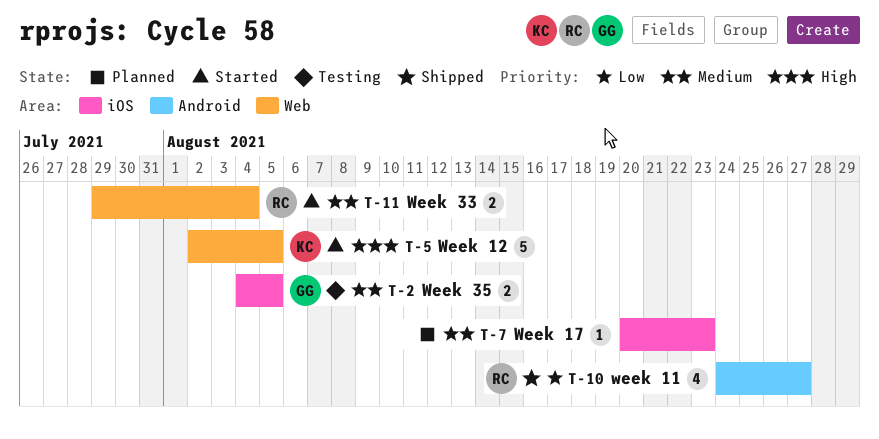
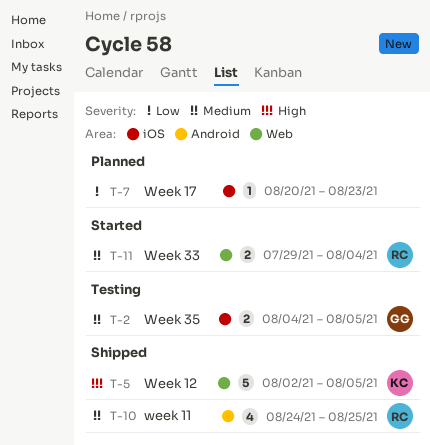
T-5, status: Started -> Shipped
T-7, priority: Medium -> Low
T-10, priority: Low -> Medium
T-10, due: Aug 27 -> Aug 25

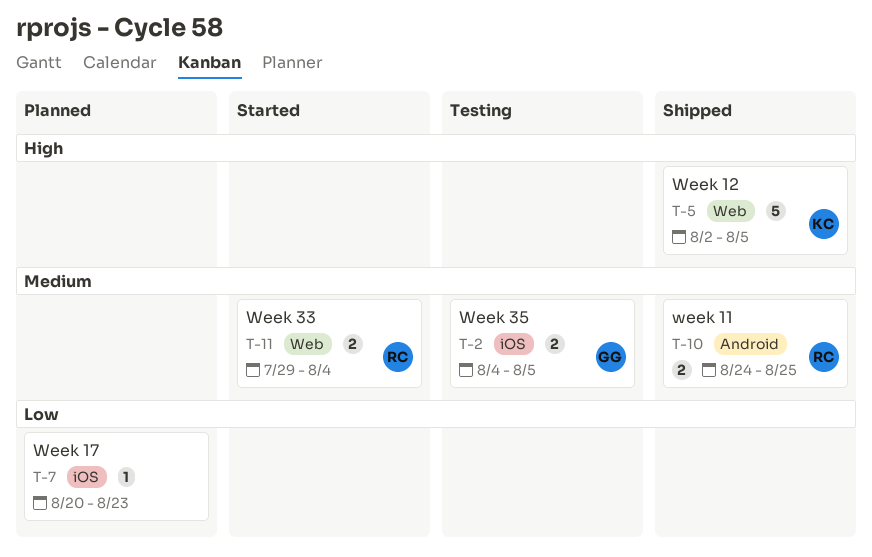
T-10, estimate: 4 -> 2

